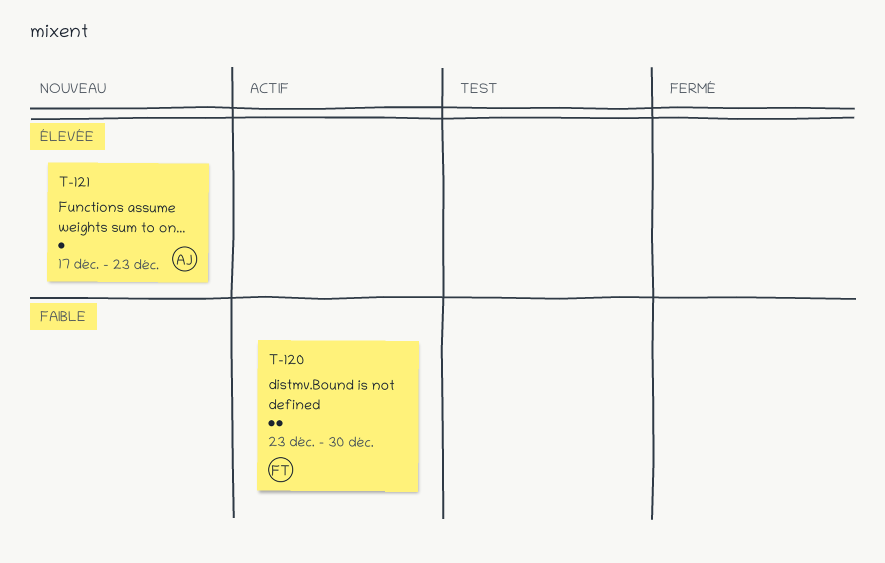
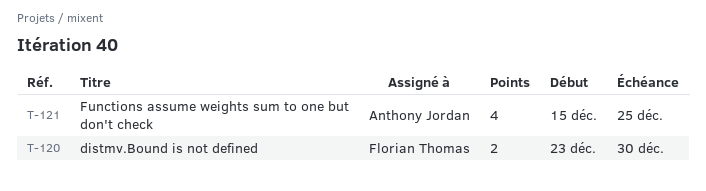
T-121, estimate: 1 -> 4
T-121, start: Dec 17 -> Dec 15
T-121, due: Dec 23 -> Dec 25

